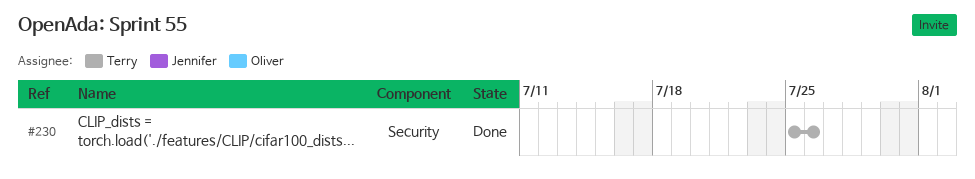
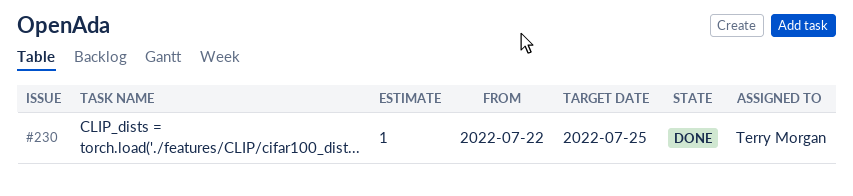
#230, start: Jul 25 -> Jul 22
#230, due: Jul 26 -> Jul 25

